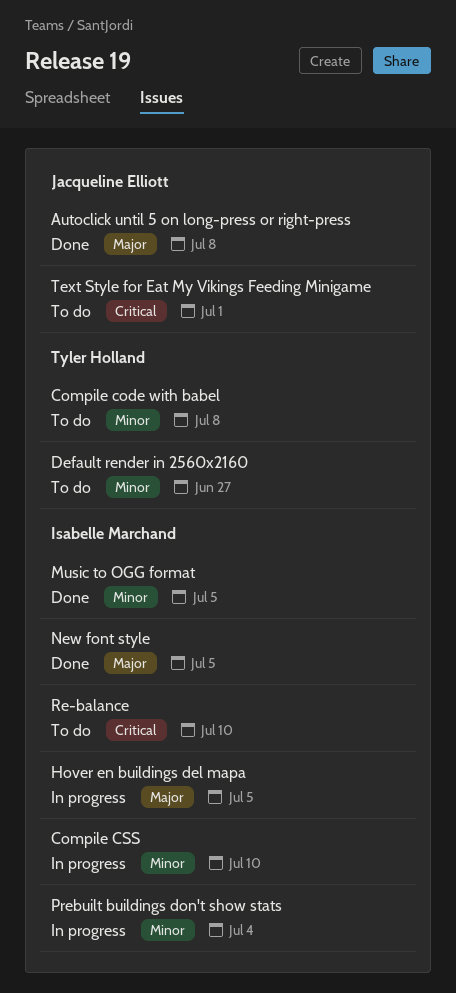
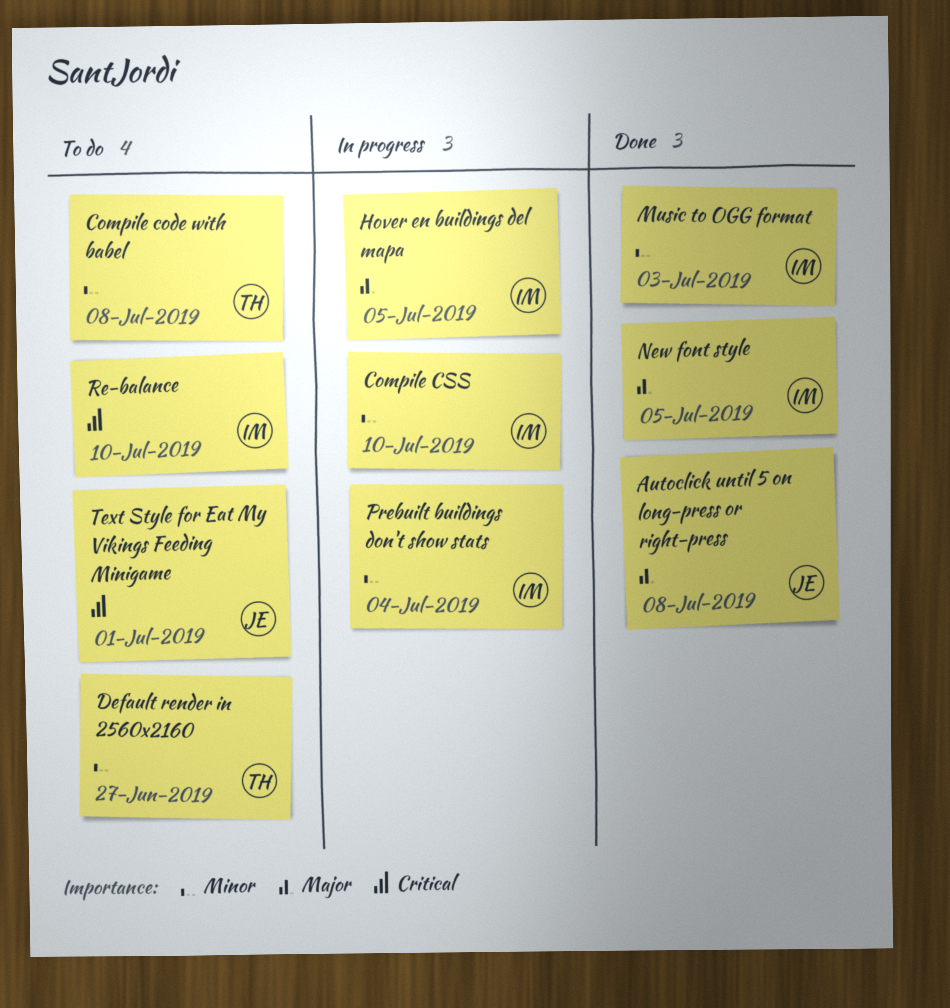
Music to OGG format, due: Jul 5 -> Jul 3

